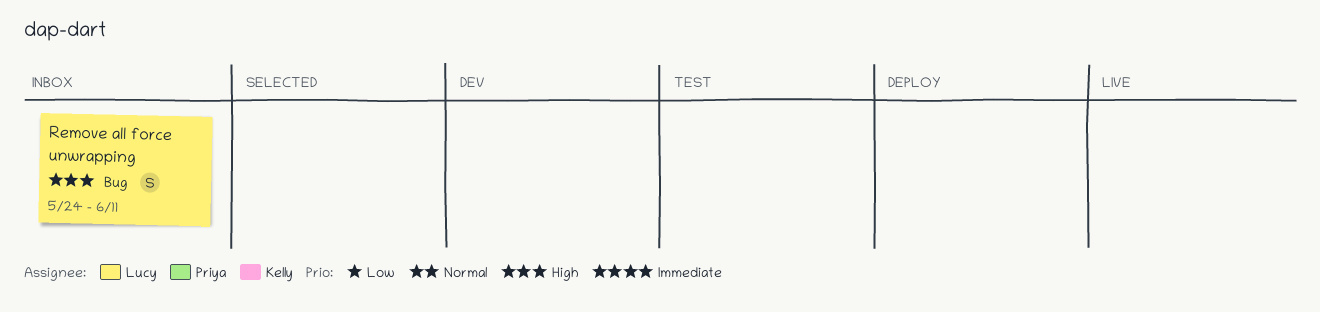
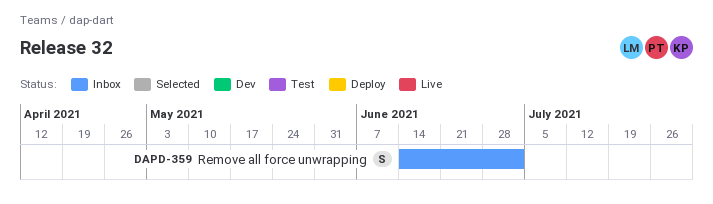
Remove all force unwrapping, start: May 24 -> Jun 14
Remove all force unwrapping, due: Jun 11 -> Jul 2

